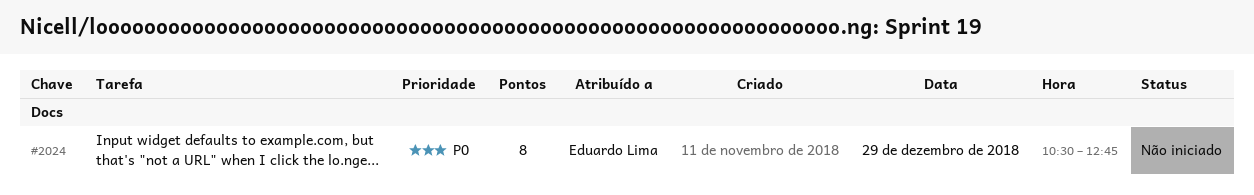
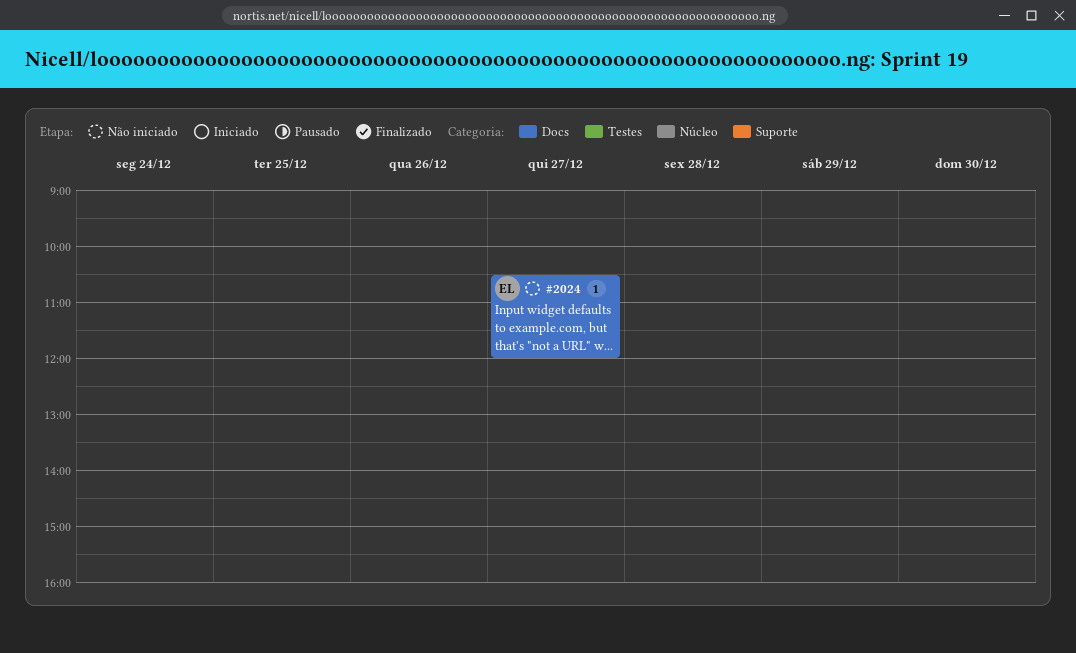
#2024, estimate: 8 -> 1
#2024, day: Dec 29 -> Dec 27
#2024, ends: 12:45 -> 12:00

